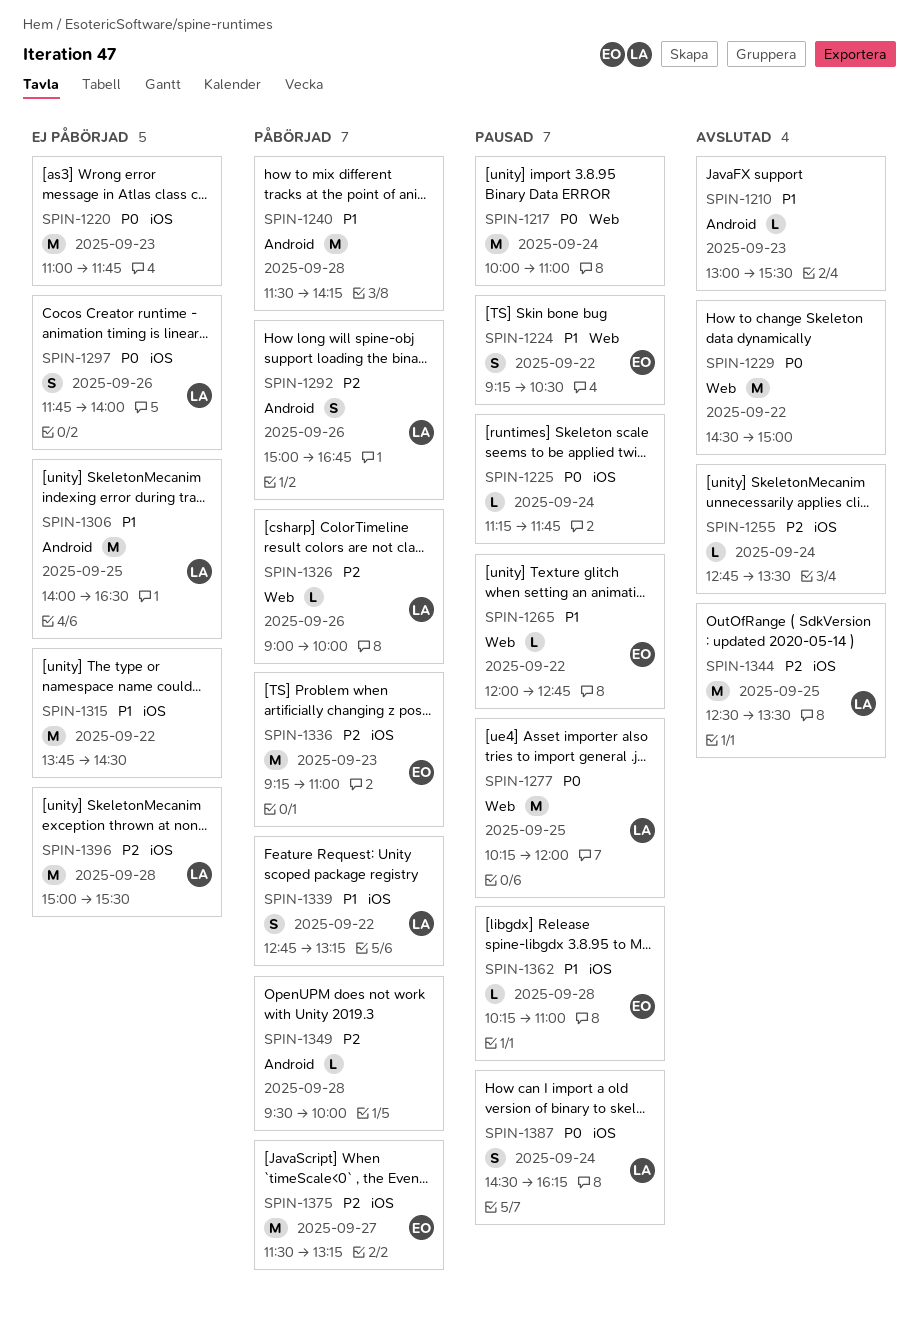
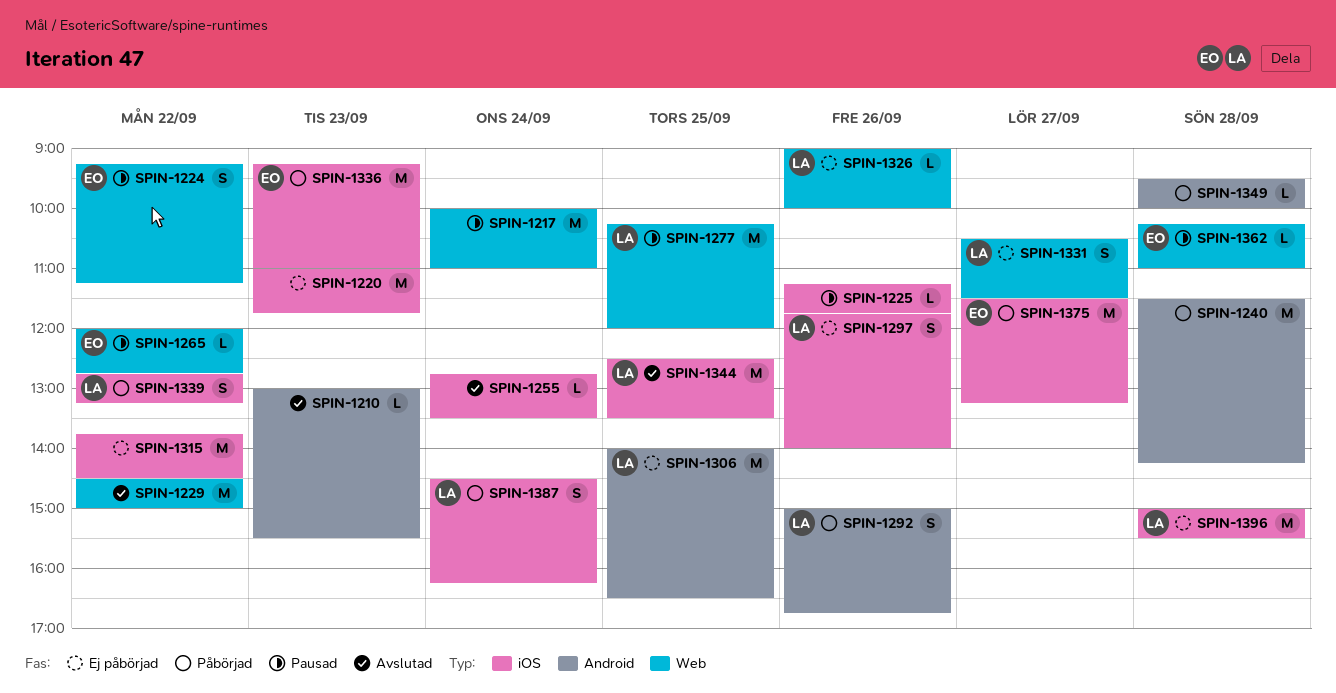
SPIN-1224, ends: 10:30 -> 11:15
SPIN-1225, day: Sep 24 -> Sep 26
SPIN-1326, status: Påbörjad -> Ej påbörjad
SPIN-1331: none -> present
SPIN-1362, label: iOS -> Web
SPIN-1387, status: Pausad -> Påbörjad

